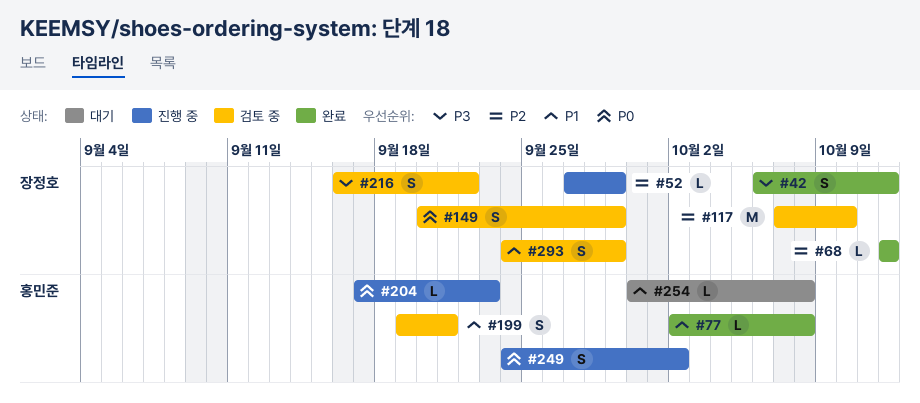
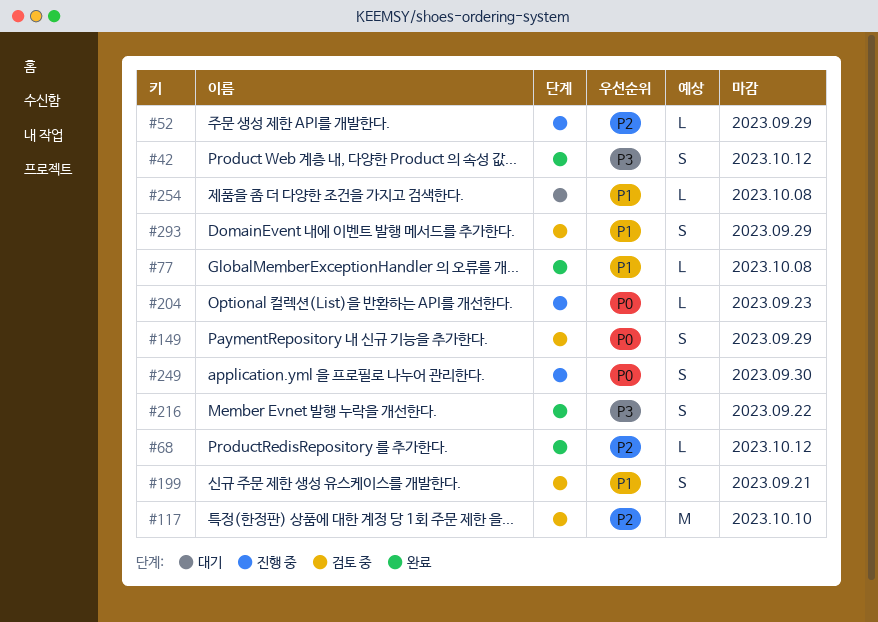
#216, status: 검토 중 -> 완료
#249, due: Oct 2 -> Sep 30

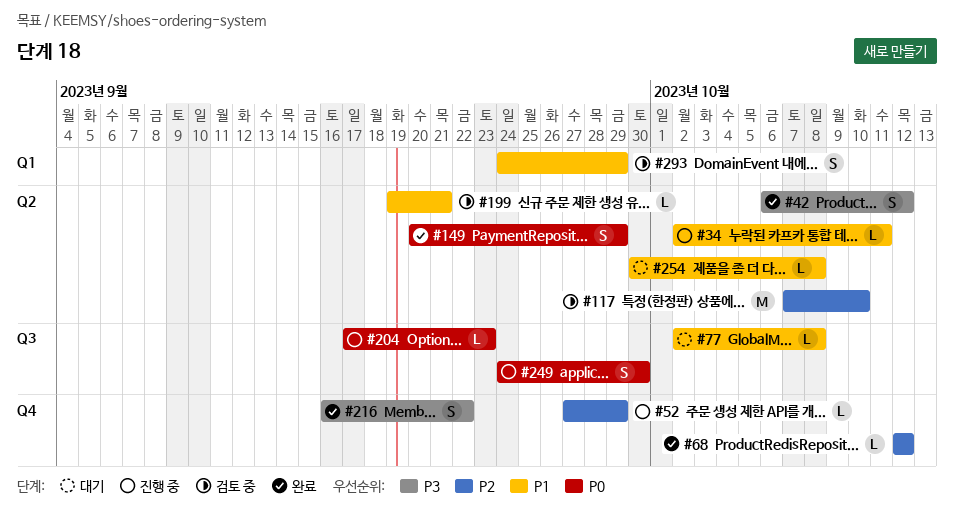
#34: none -> present
#77, status: 완료 -> 대기
#149, status: 검토 중 -> 완료
#199, estimate: S -> L

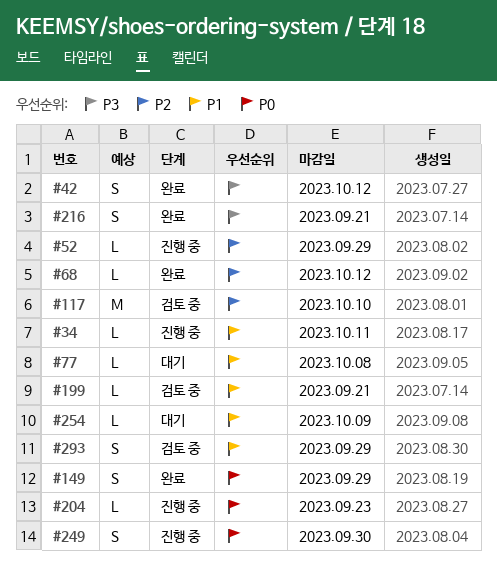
#216, due: Sep 22 -> Sep 21
#254, due: Oct 8 -> Oct 9

